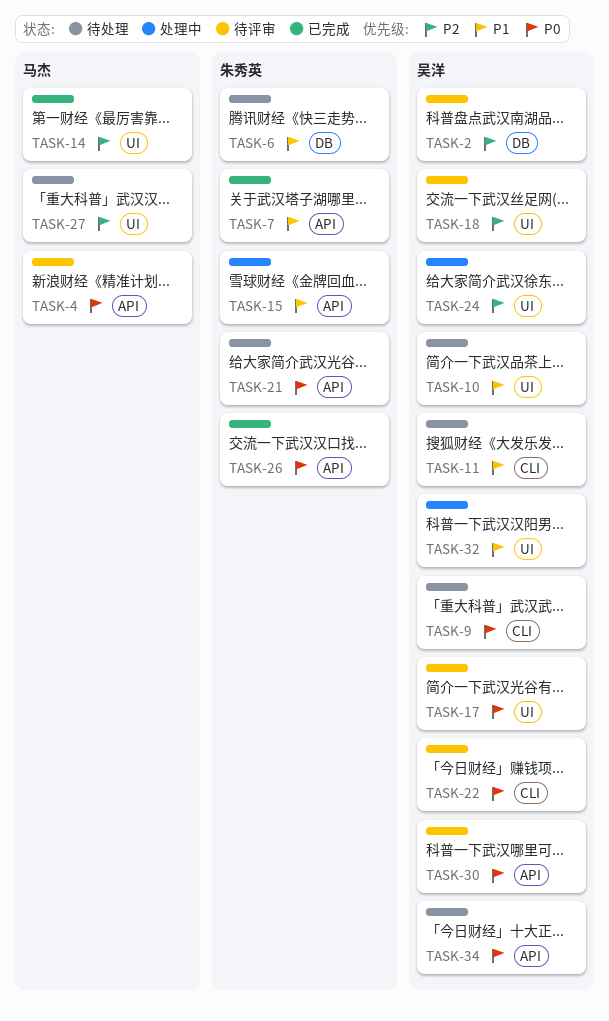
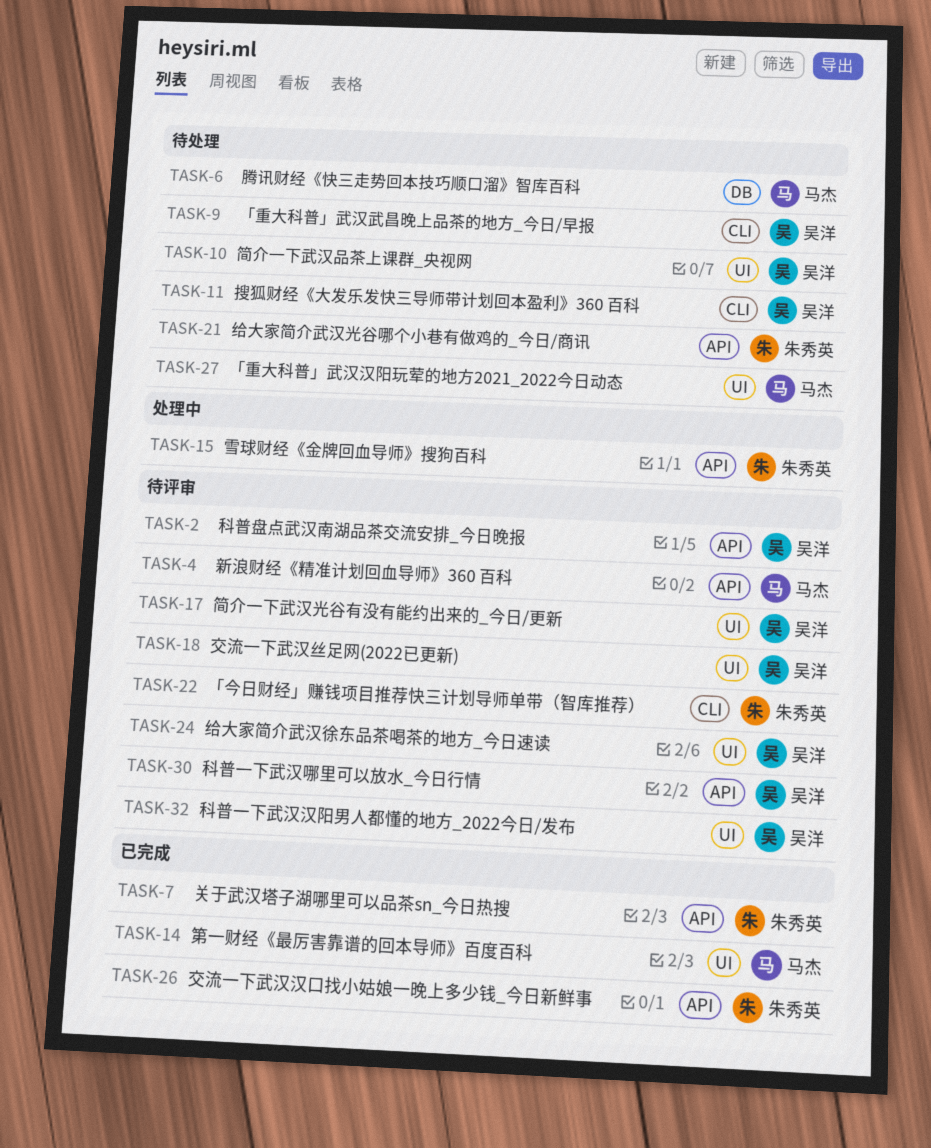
TASK-2, label: DB -> API
TASK-6, owner: 朱秀英 -> 马杰
TASK-22, owner: 吴洋 -> 朱秀英
TASK-24, status: 处理中 -> 待评审
TASK-32, status: 处理中 -> 待评审
TASK-34: present -> none

